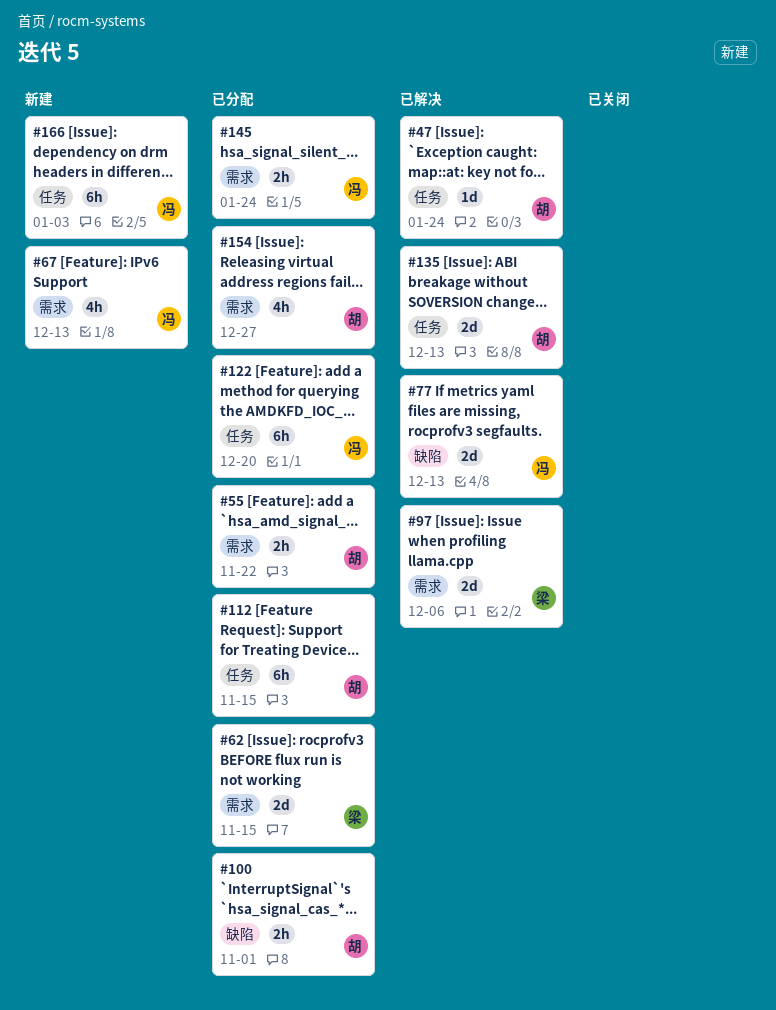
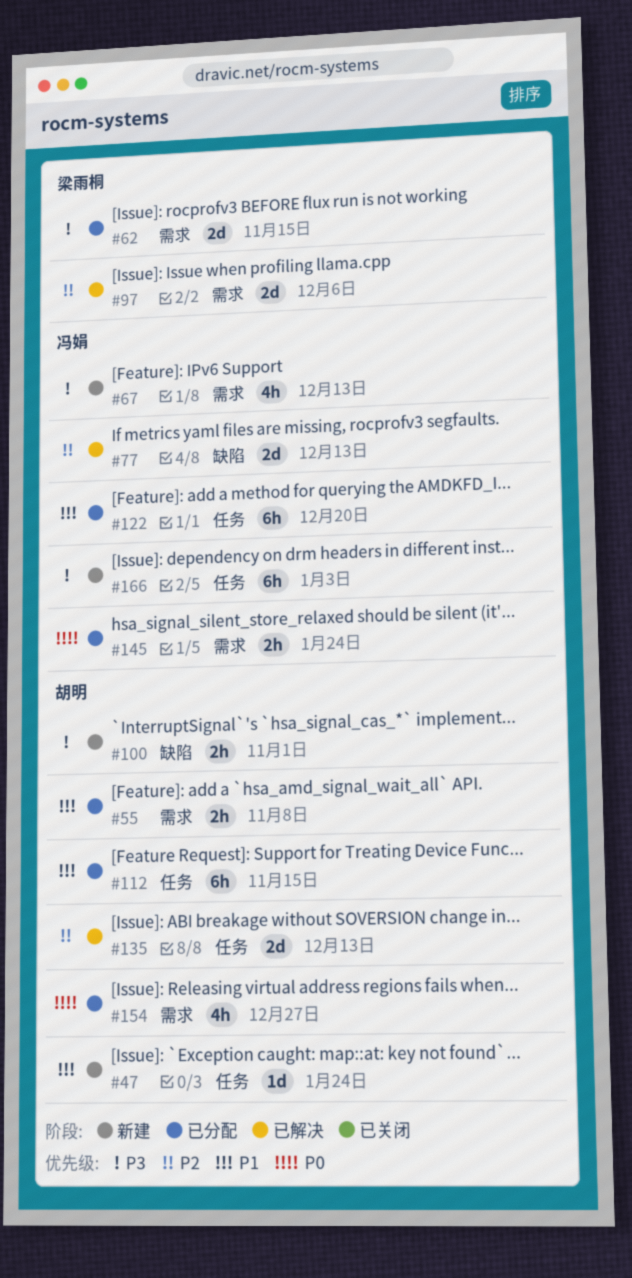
#47, status: 已解决 -> 新建
#55, due: Nov 22 -> Nov 8
#100, status: 已分配 -> 新建

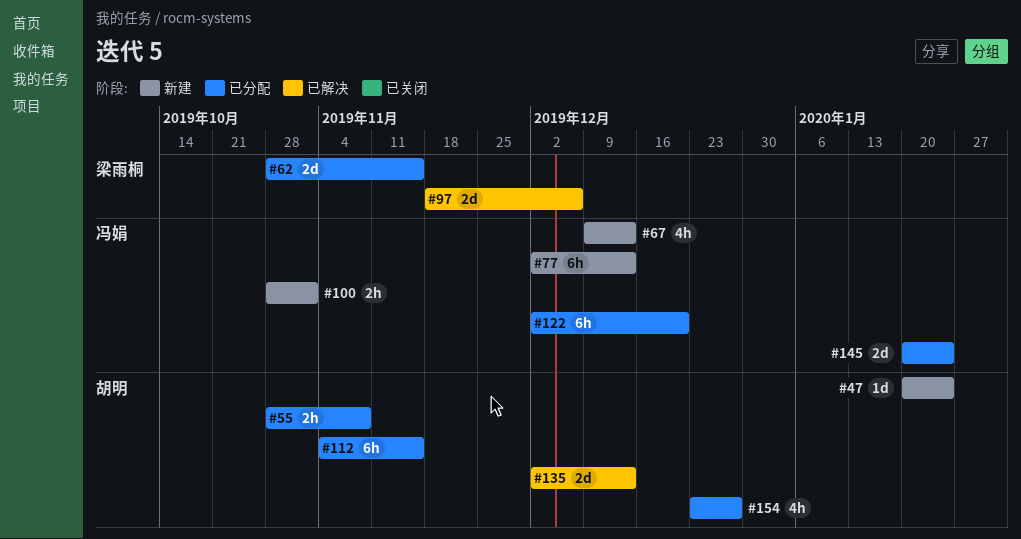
#77, status: 已解决 -> 新建
#77, estimate: 2d -> 6h
#100, owner: 胡明 -> 冯娟
#145, estimate: 2h -> 2d
#166: present -> none

